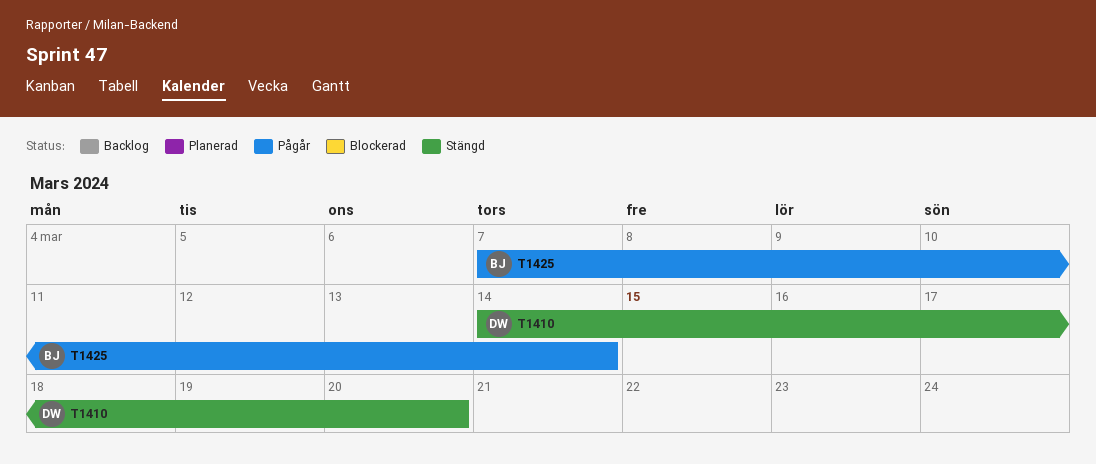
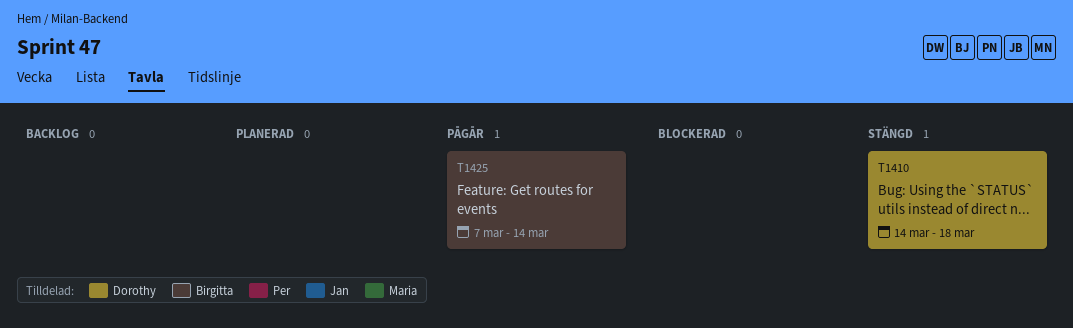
T1410, due: Mar 20 -> Mar 18

